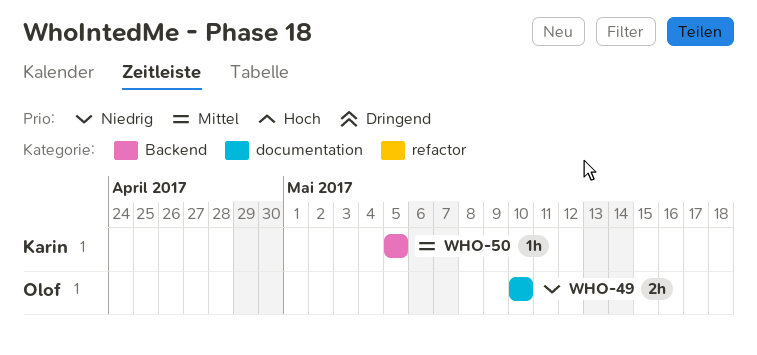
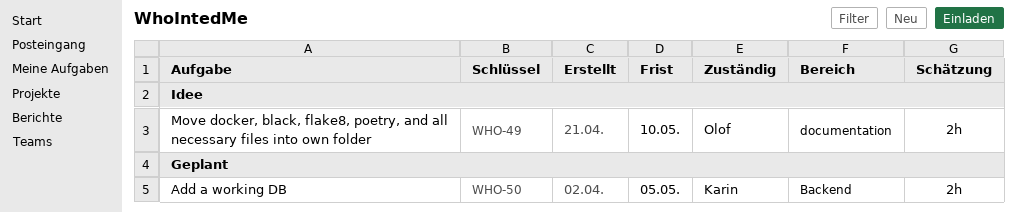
WHO-50, estimate: 1h -> 2h

